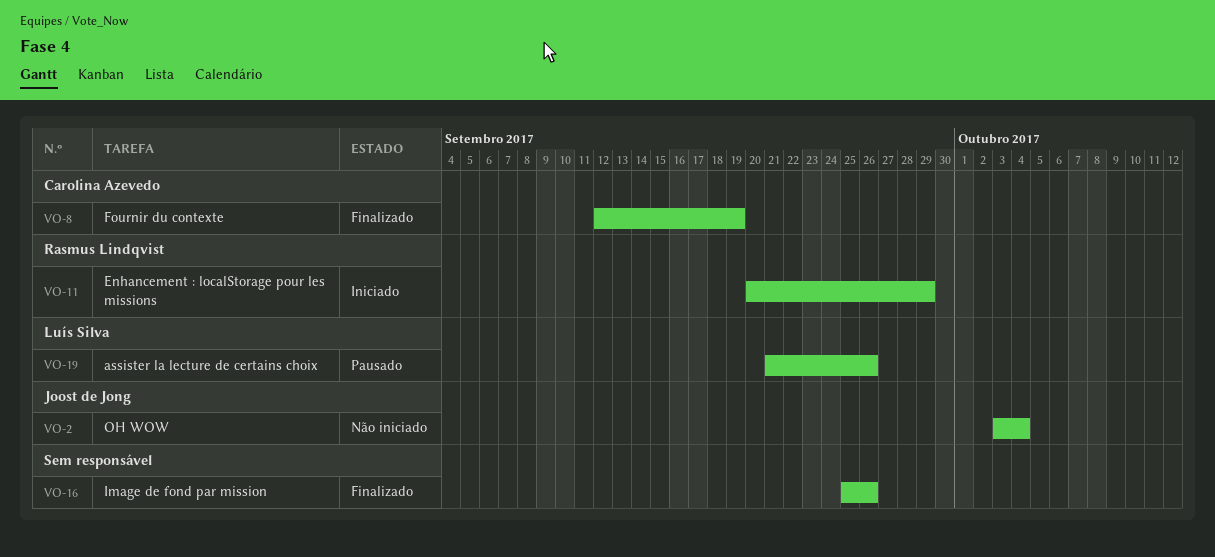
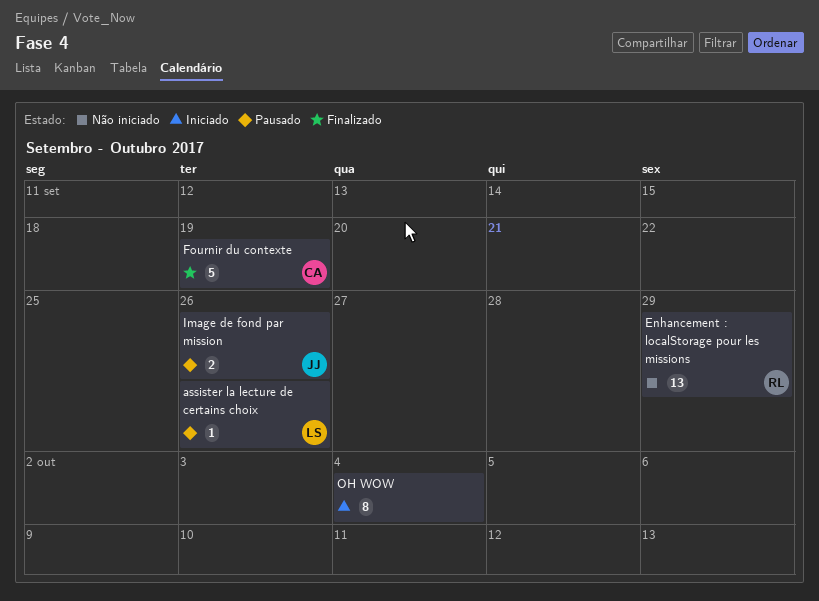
Enhancement : localStorage pour les missions, status: Iniciado -> Não iniciado
Image de fond par mission, status: Finalizado -> Pausado
Image de fond par mission, owner: none -> Joost de Jong
OH WOW, status: Não iniciado -> Iniciado
OH WOW, owner: Joost de Jong -> none

